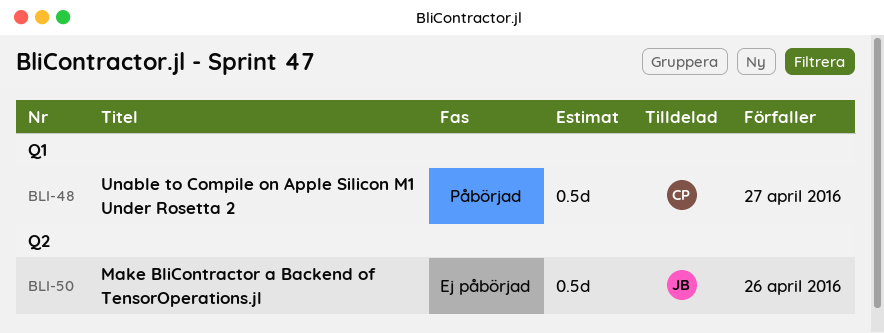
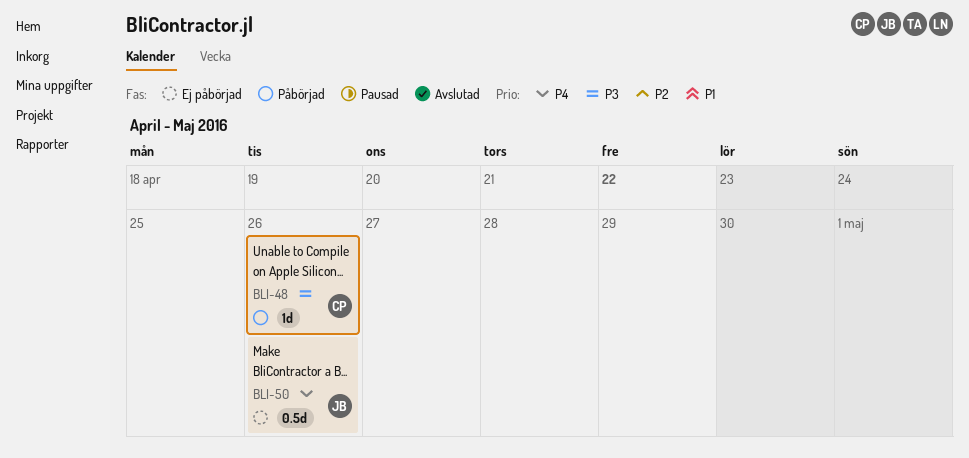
BLI-48, estimate: 0.5d -> 1d
BLI-48, due: Apr 27 -> Apr 26

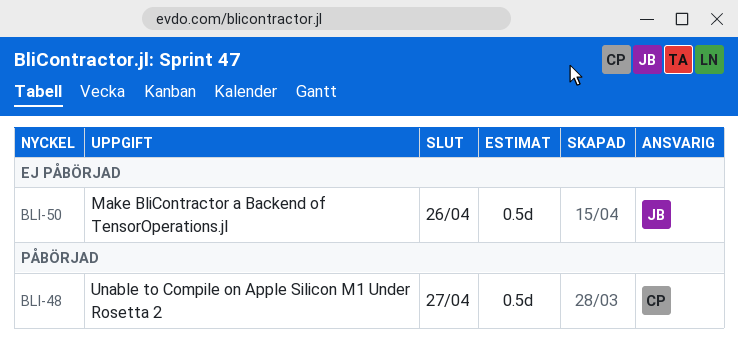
BLI-48, estimate: 1d -> 0.5d
BLI-48, due: Apr 26 -> Apr 27

